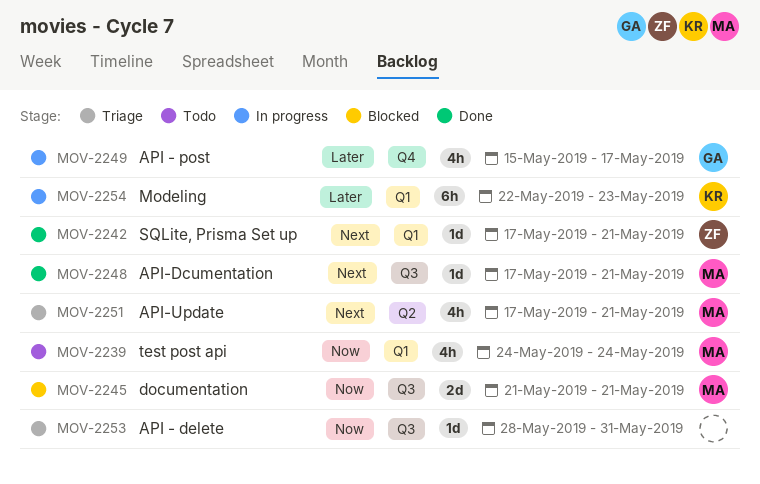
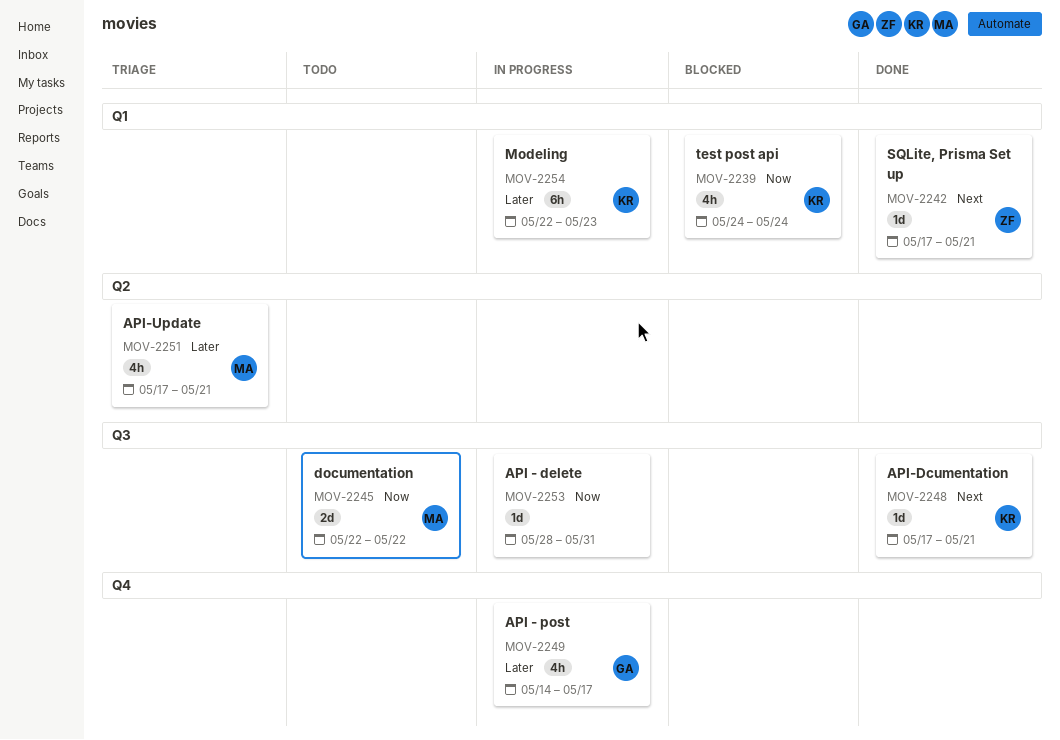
MOV-2239, status: Todo -> Blocked
MOV-2239, owner: MA -> KR
MOV-2245, status: Blocked -> Todo
MOV-2245, start: May 21 -> May 22
MOV-2245, due: May 21 -> May 22
MOV-2248, owner: MA -> KR
MOV-2249, start: May 15 -> May 14
MOV-2251, priority: Next -> Later
MOV-2253, status: Triage -> In progress

